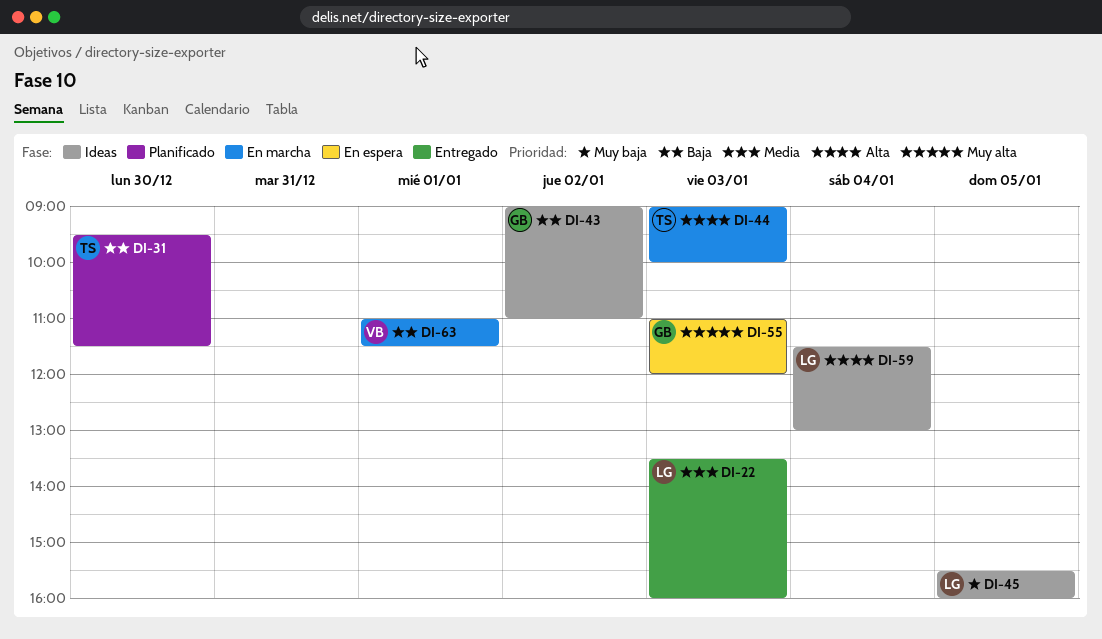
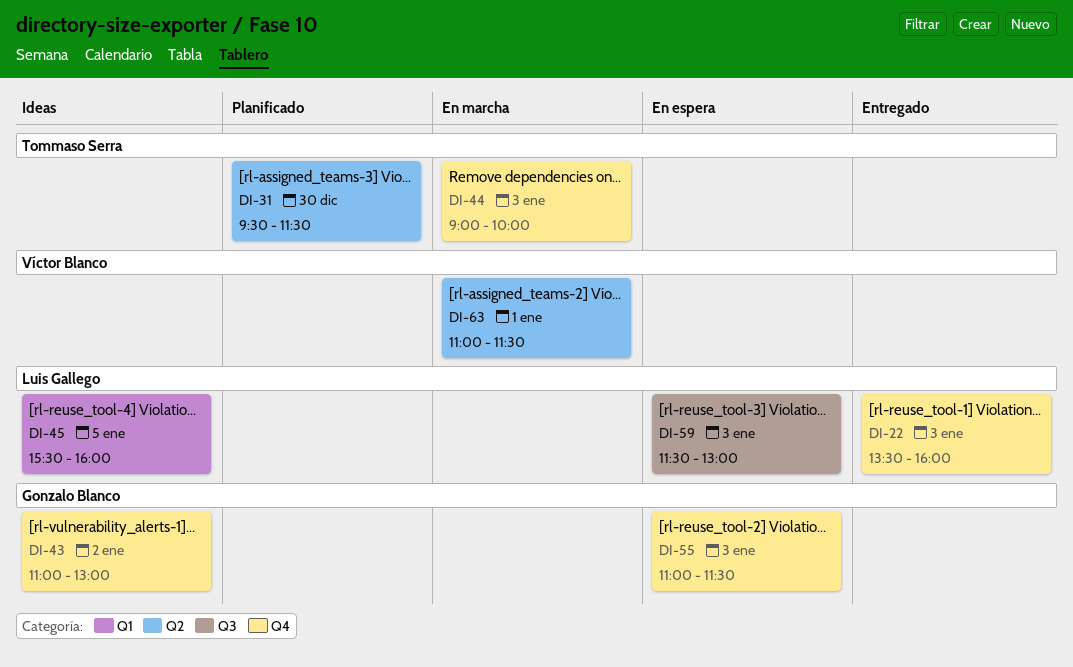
DI-43, begins: 09:00 -> 11:00
DI-43, ends: 11:00 -> 13:00
DI-55, ends: 12:00 -> 11:30
DI-59, status: Ideas -> En espera
DI-59, day: Jan 4 -> Jan 3

